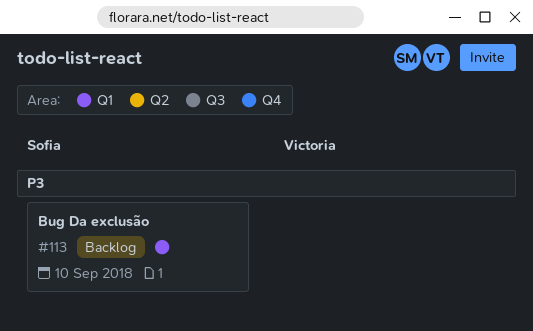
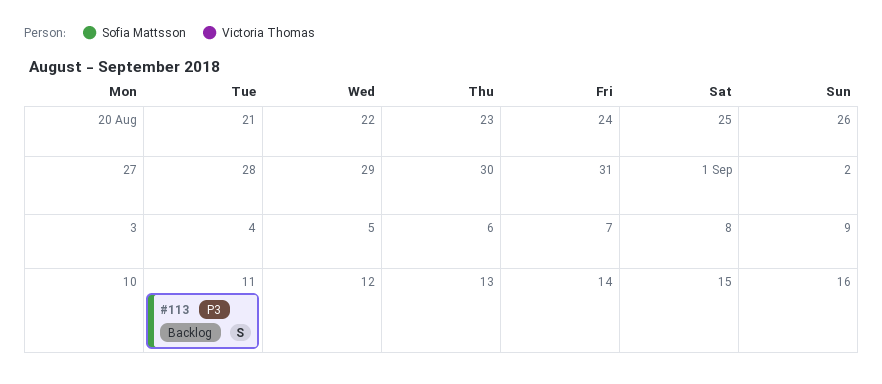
#113, due: Sep 10 -> Sep 11

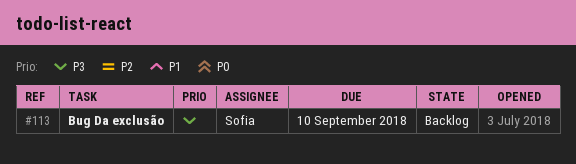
#113, due: Sep 11 -> Sep 10

